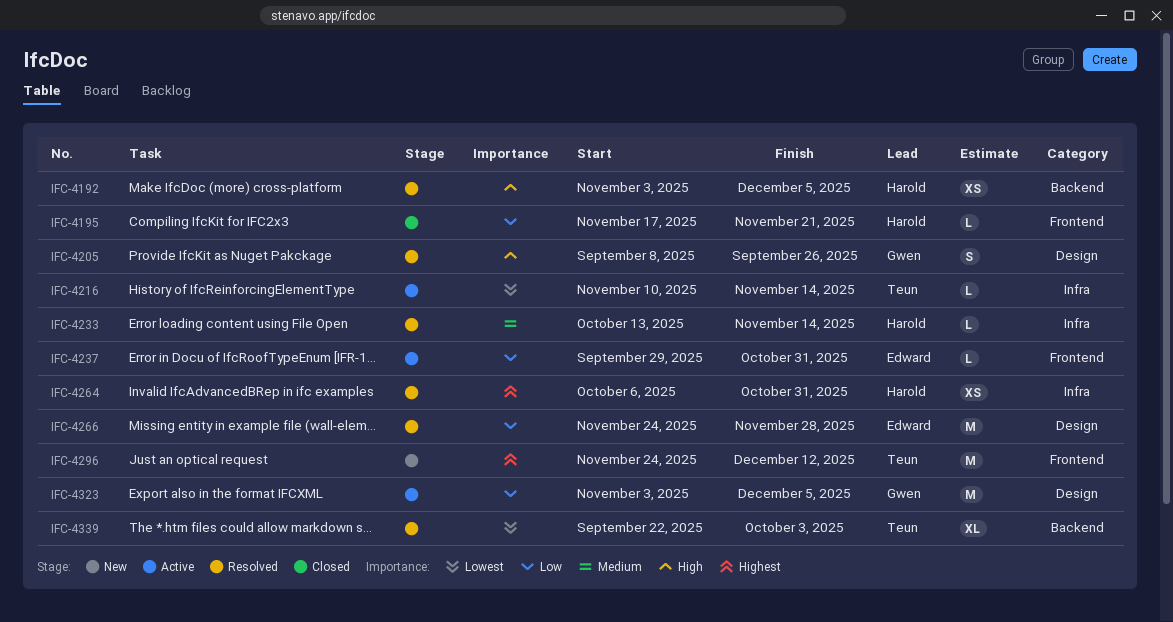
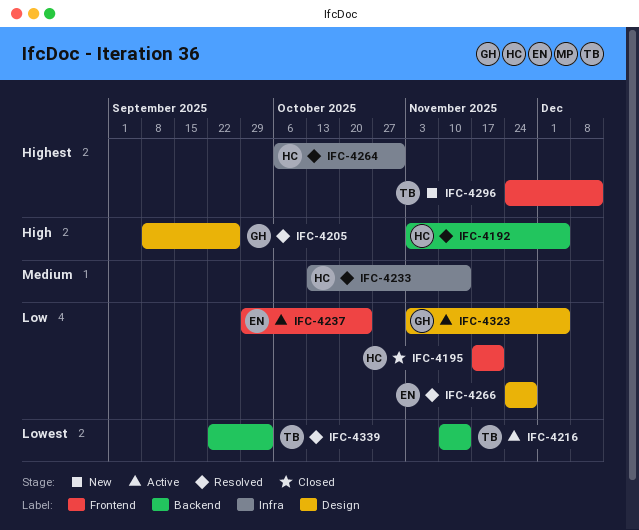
IFC-4216, label: Infra -> Backend
IFC-4237, due: Oct 31 -> Oct 24

